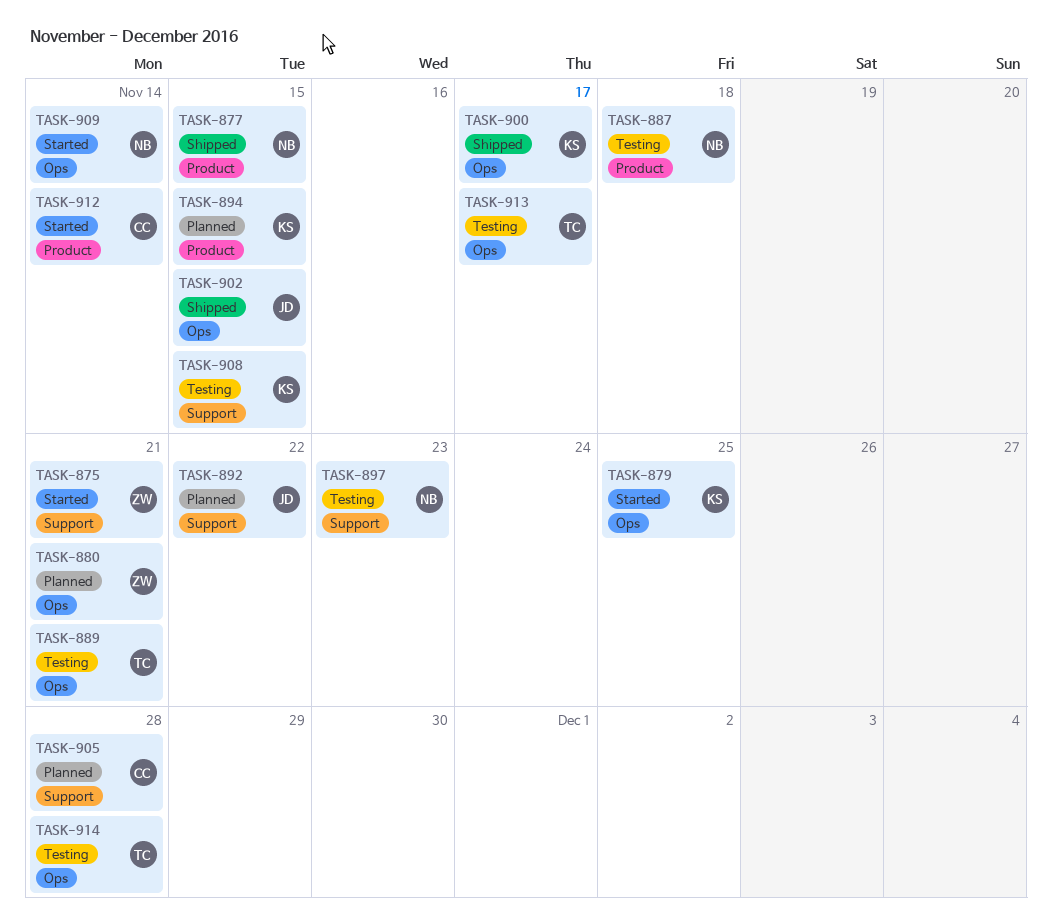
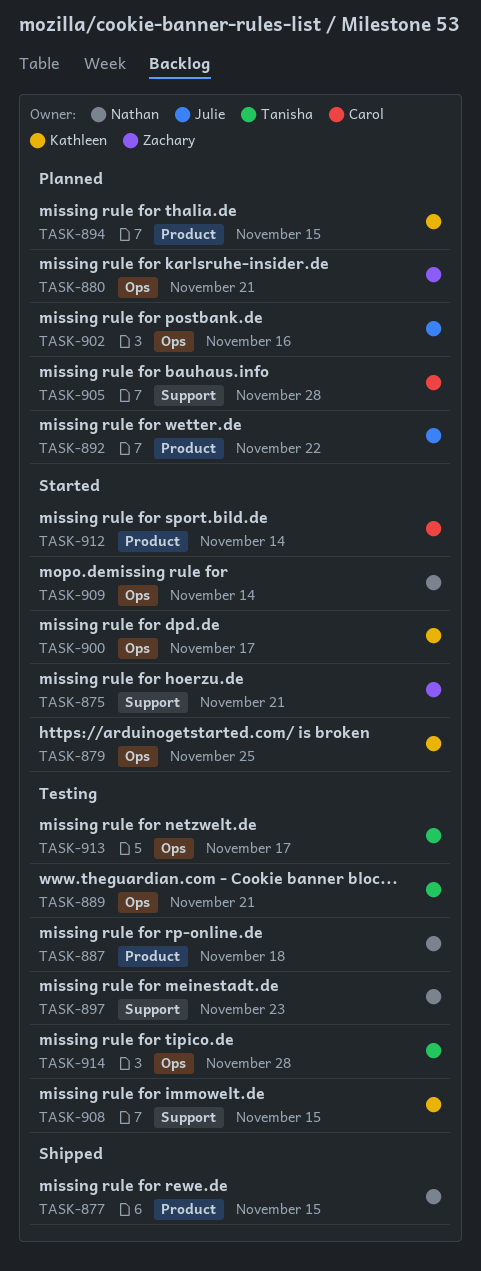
TASK-892, label: Support -> Product
TASK-900, status: Shipped -> Started
TASK-902, status: Shipped -> Planned
TASK-902, due: Nov 15 -> Nov 16

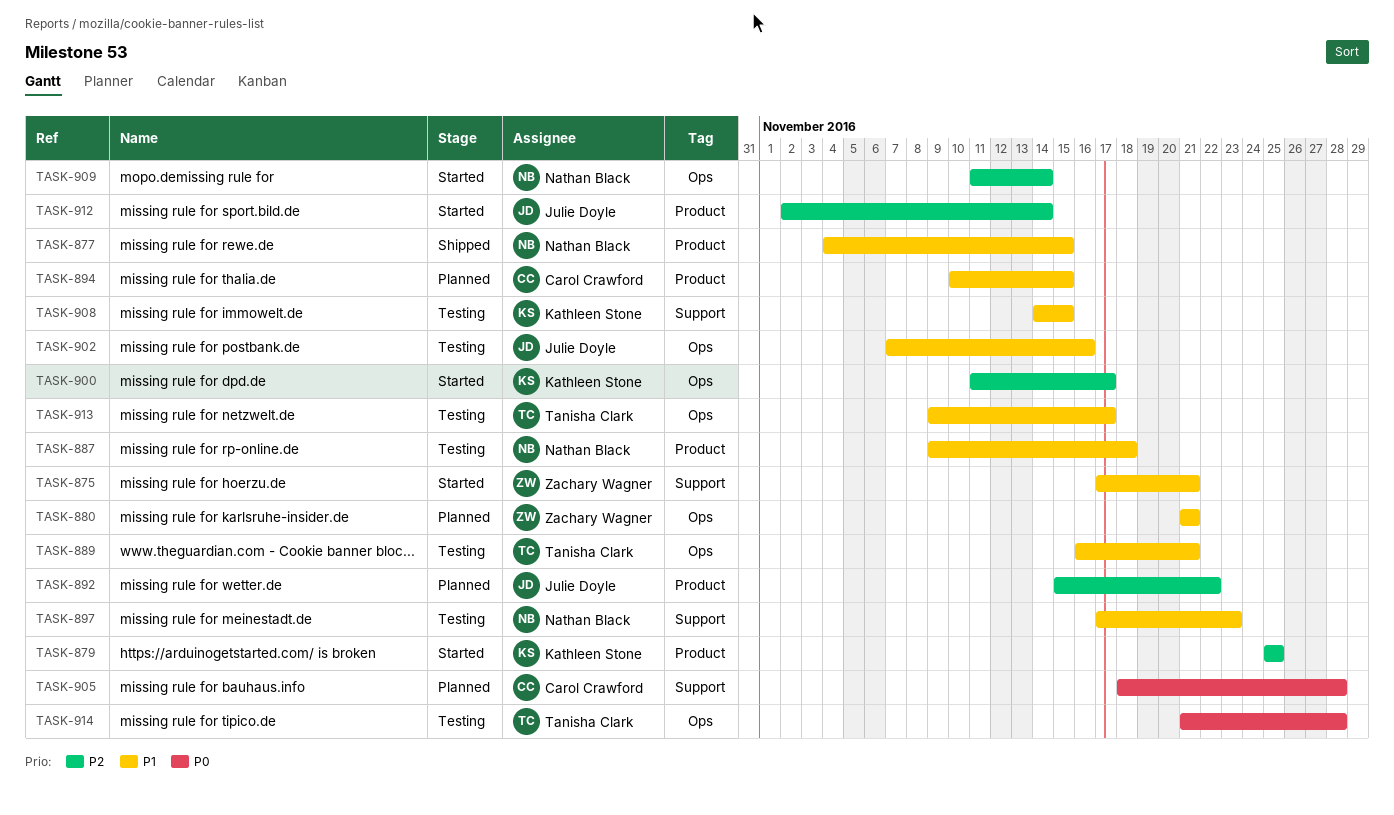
TASK-879, label: Ops -> Product
TASK-894, owner: Kathleen Stone -> Carol Crawford
TASK-902, status: Planned -> Testing
TASK-912, owner: Carol Crawford -> Julie Doyle

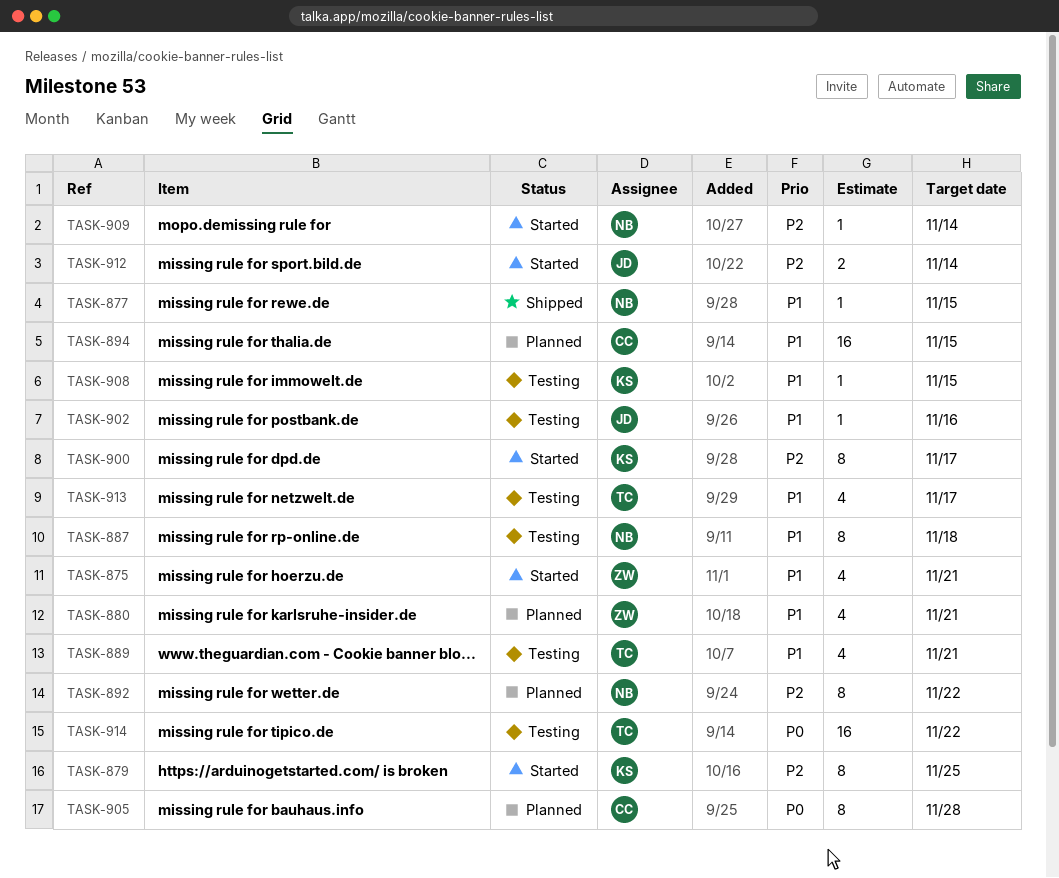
TASK-892, owner: Julie Doyle -> Nathan Black
TASK-897: present -> none
TASK-914, due: Nov 28 -> Nov 22

